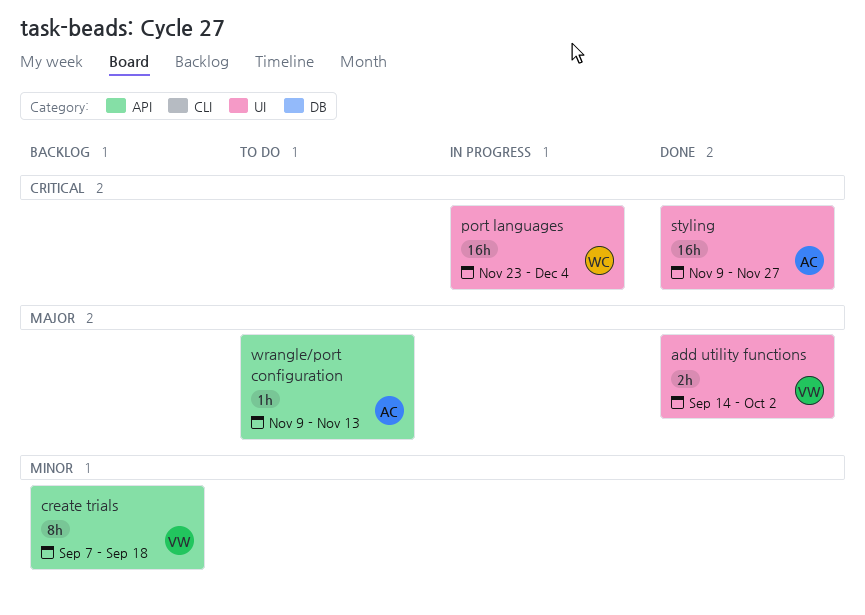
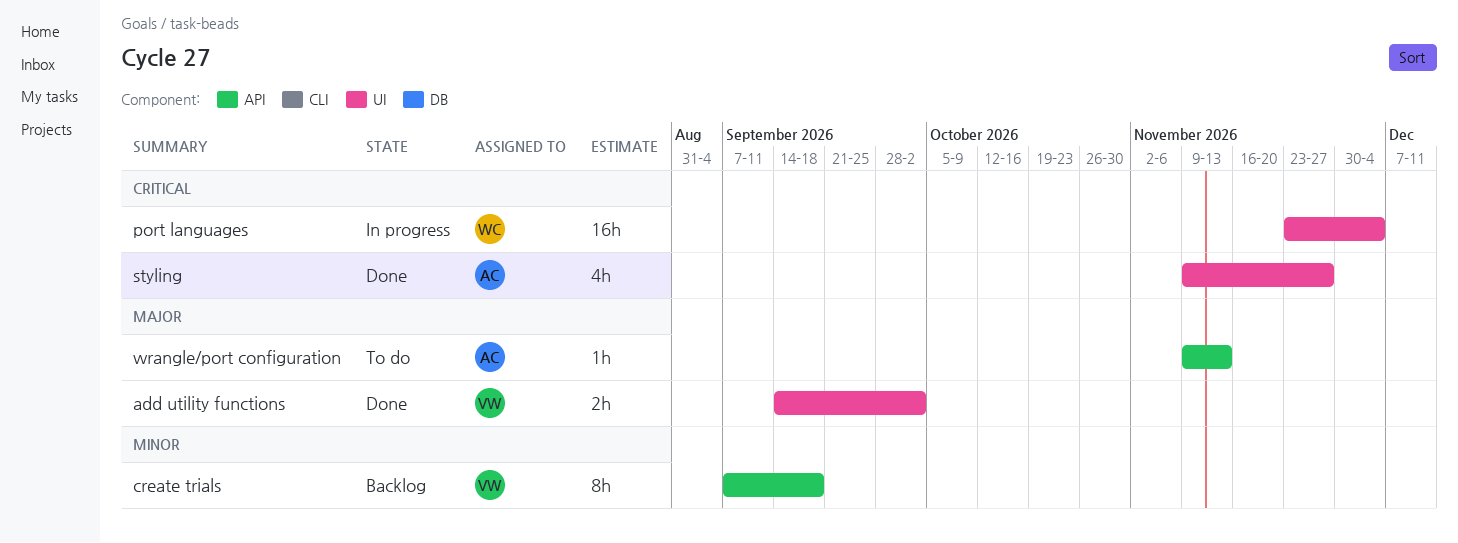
styling, estimate: 16h -> 4h

